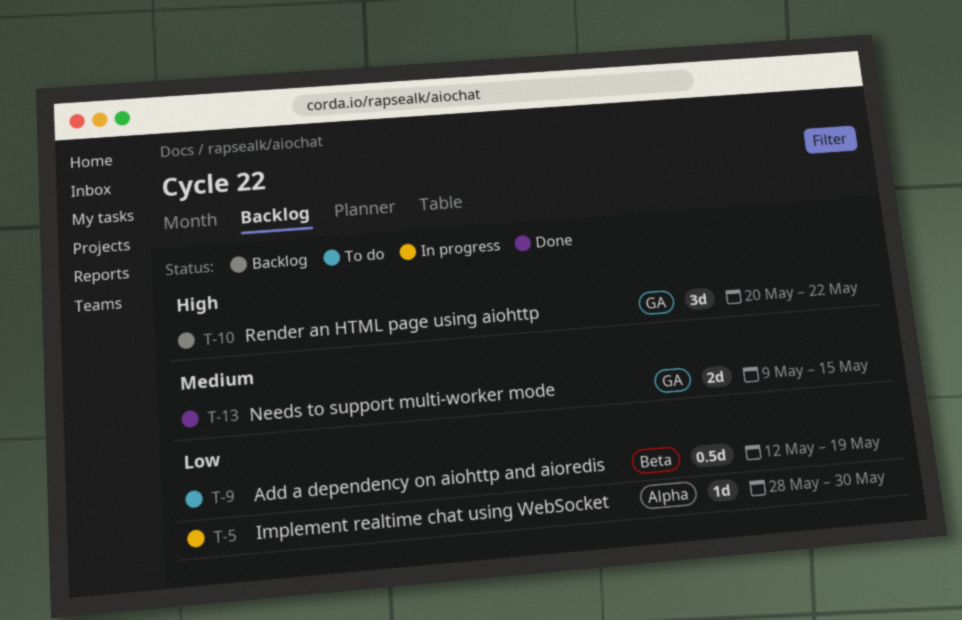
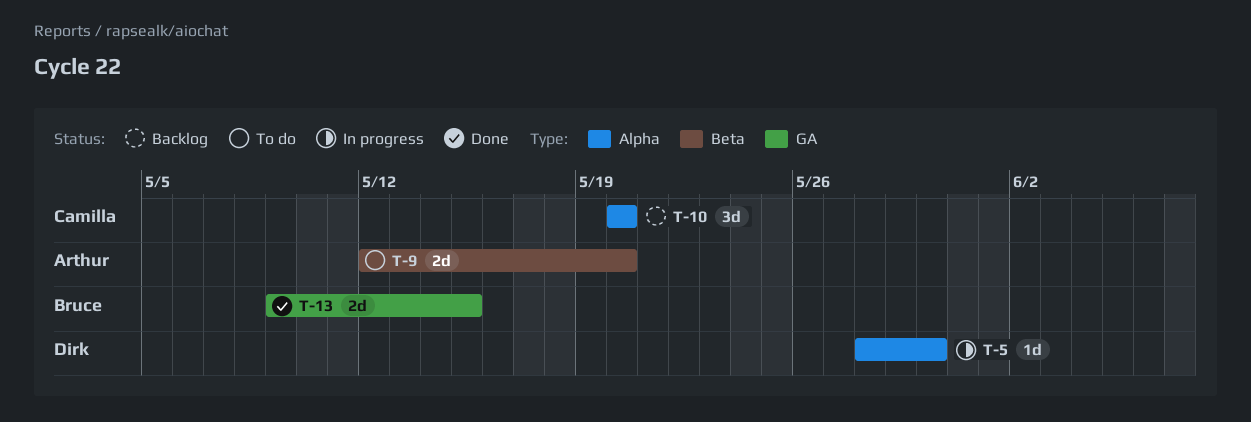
T-9, estimate: 0.5d -> 2d
T-9, due: May 19 -> May 20
T-10, label: GA -> Alpha
T-10, due: May 22 -> May 20

